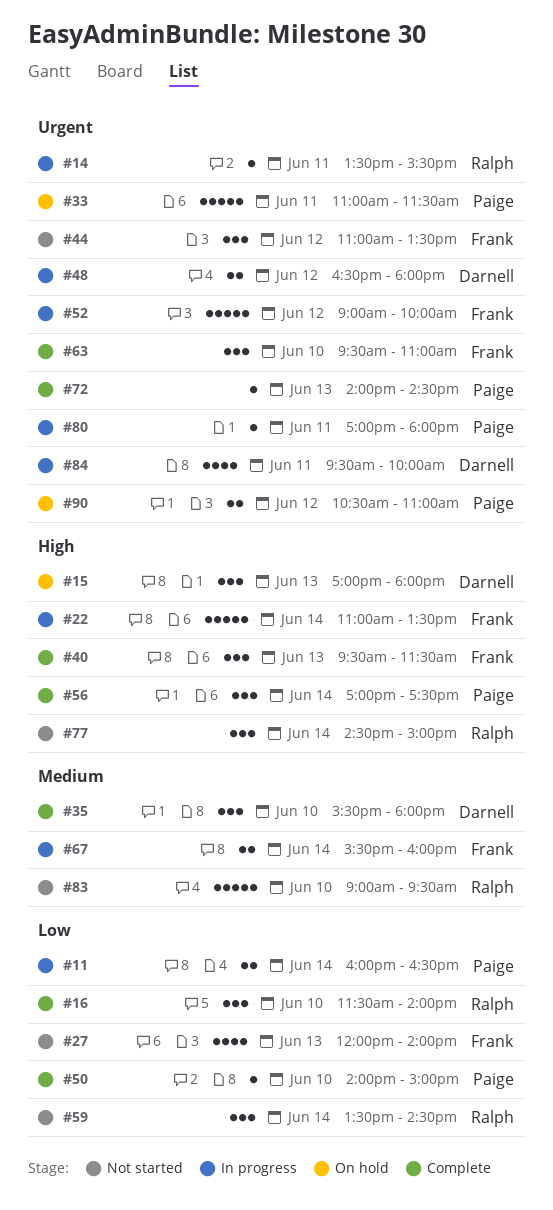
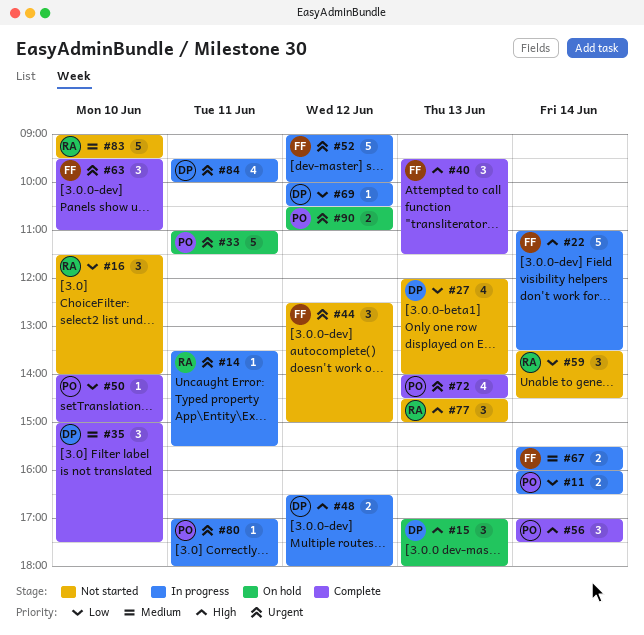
#16, status: Complete -> Not started
#27, owner: Frank -> Darnell
#35, begins: 15:30 -> 15:00
#35, ends: 18:00 -> 17:30
#44, begins: 11:00 -> 12:30
#44, ends: 13:30 -> 15:00
#48, priority: Urgent -> High
#69: none -> present
#72, estimate: 1 -> 4
#77, day: Jun 14 -> Jun 13

